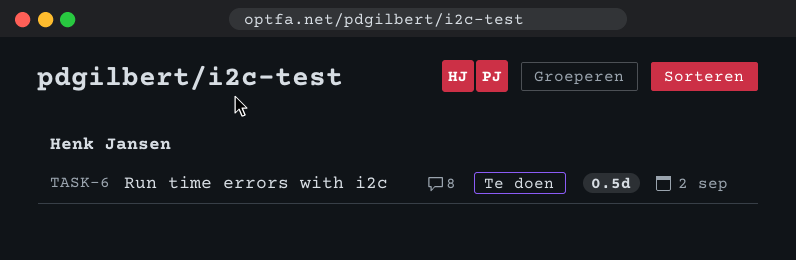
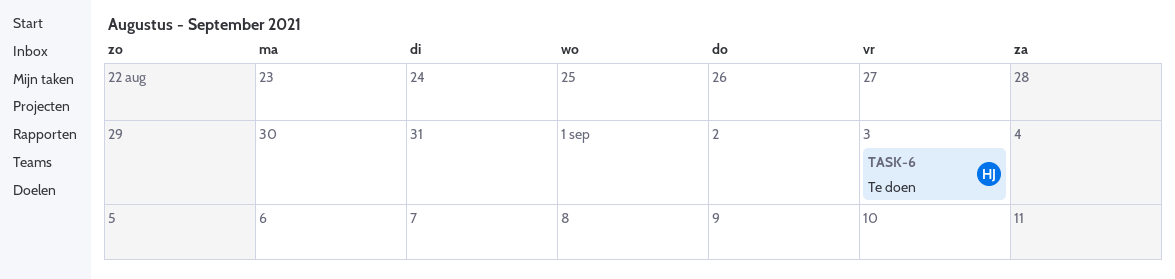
TASK-6, due: Sep 2 -> Sep 3

